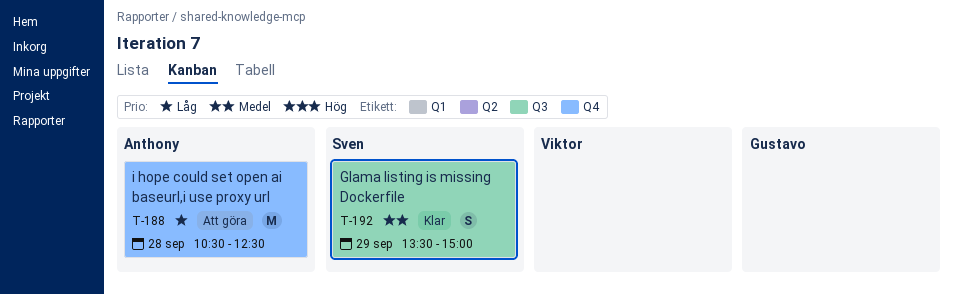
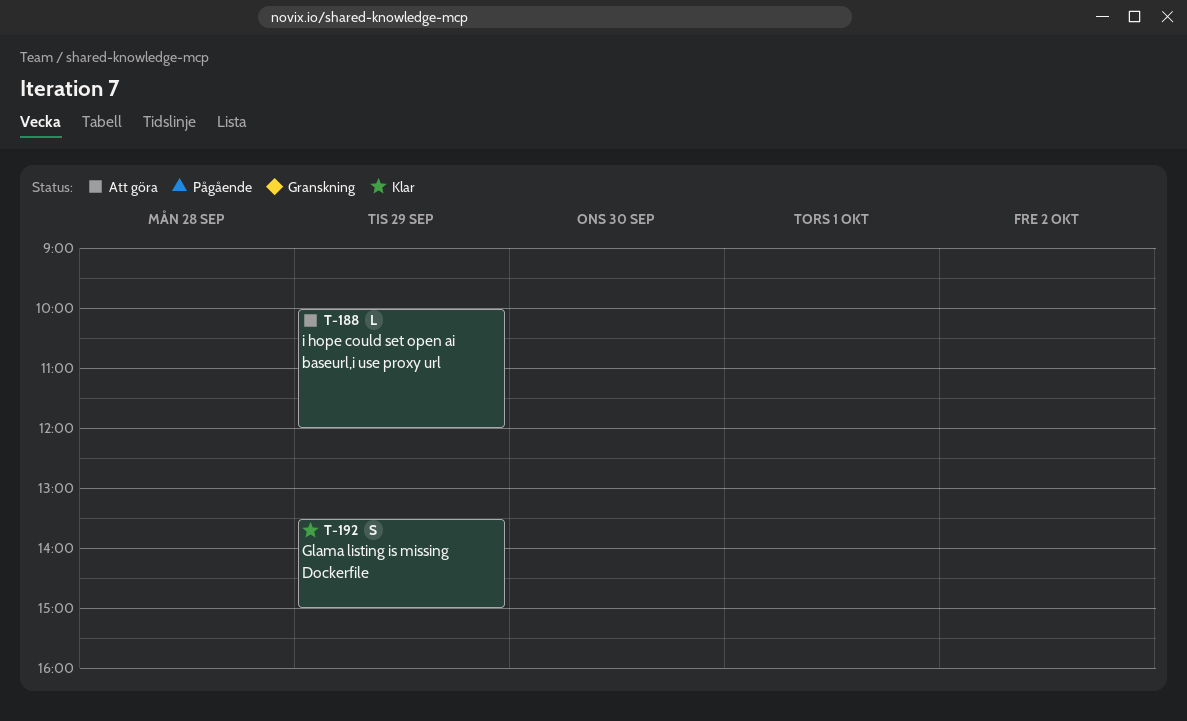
T-188, estimate: M -> L
T-188, day: Sep 28 -> Sep 29
T-188, begins: 10:30 -> 10:00
T-188, ends: 12:30 -> 12:00

